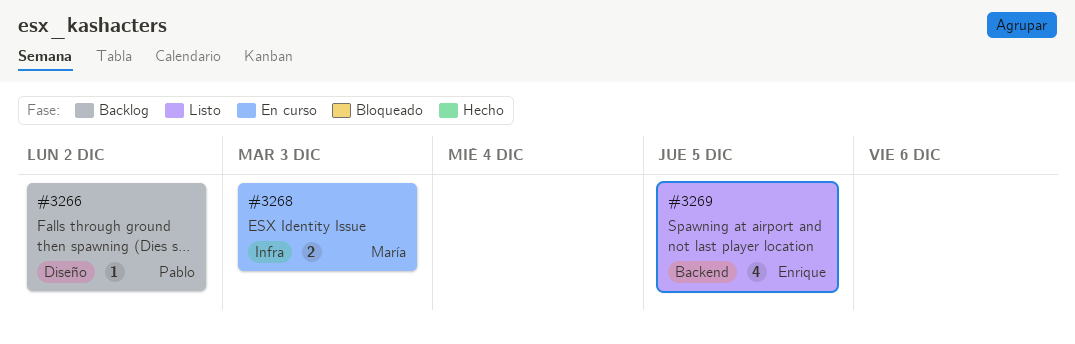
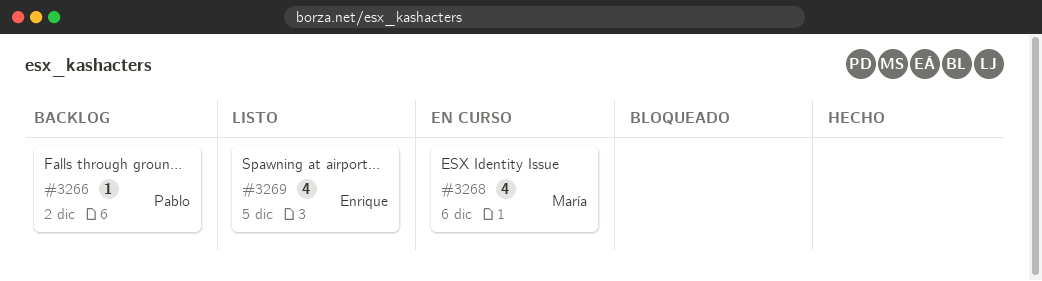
#3268, estimate: 2 -> 4
#3268, due: Dec 3 -> Dec 6

